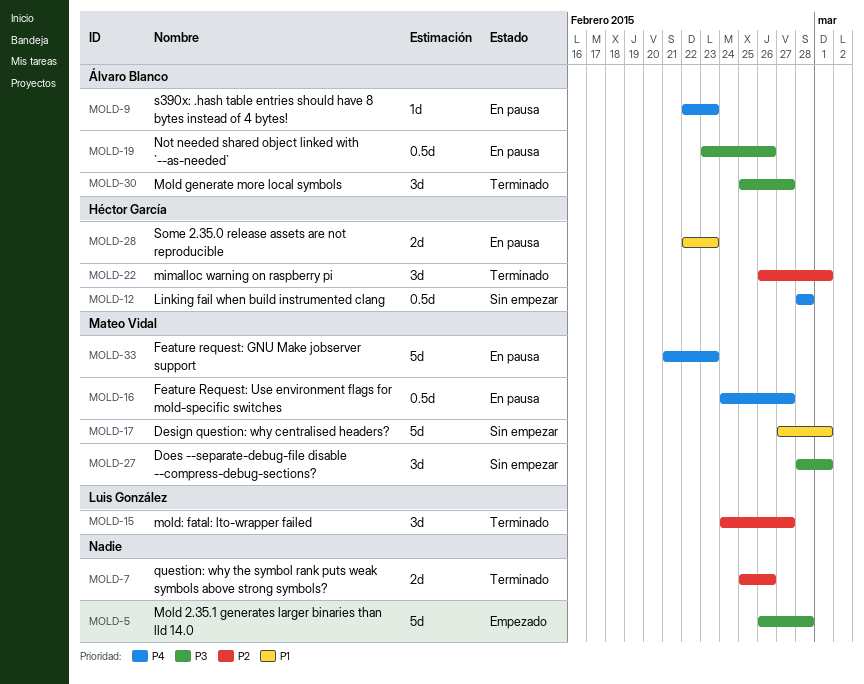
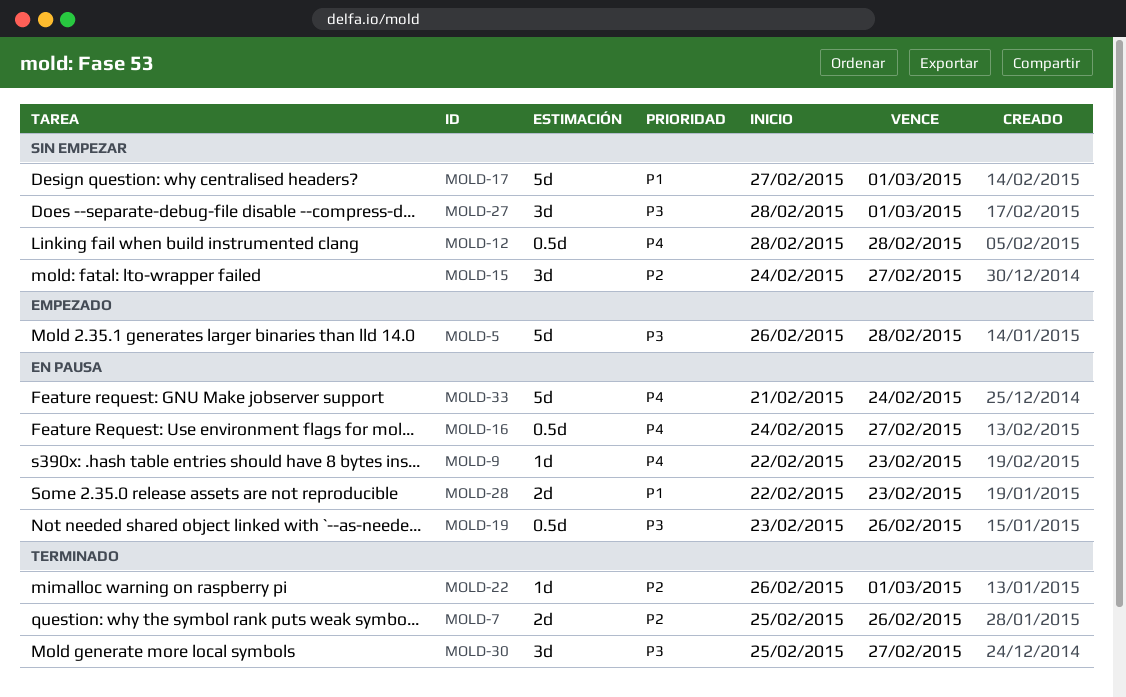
MOLD-15, status: Terminado -> Sin empezar
MOLD-22, estimate: 3d -> 1d
MOLD-33, due: Feb 23 -> Feb 24

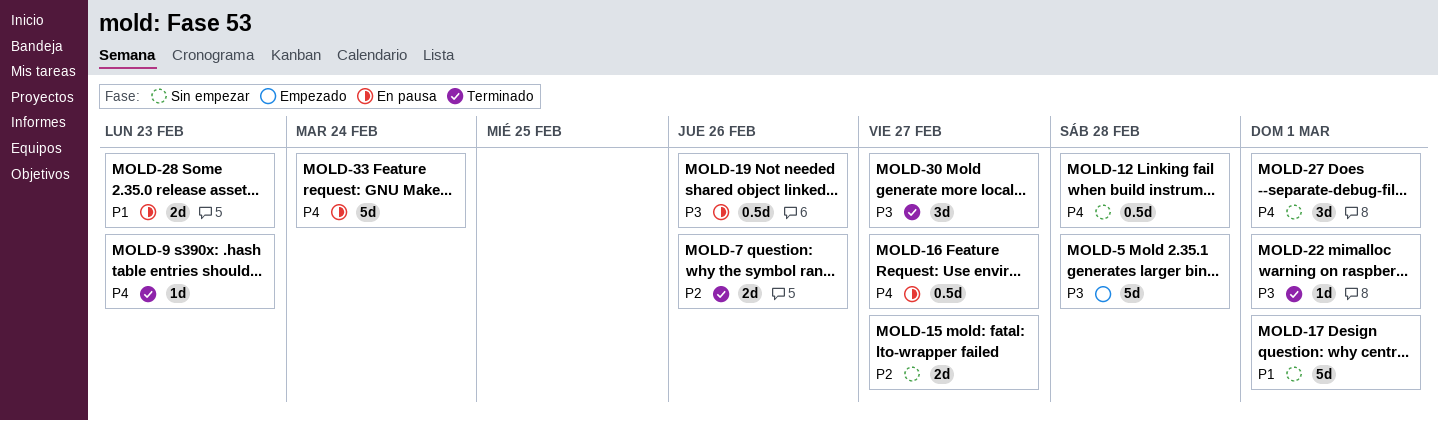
MOLD-9, status: En pausa -> Terminado
MOLD-15, estimate: 3d -> 2d
MOLD-22, priority: P2 -> P3
MOLD-27, priority: P3 -> P4

